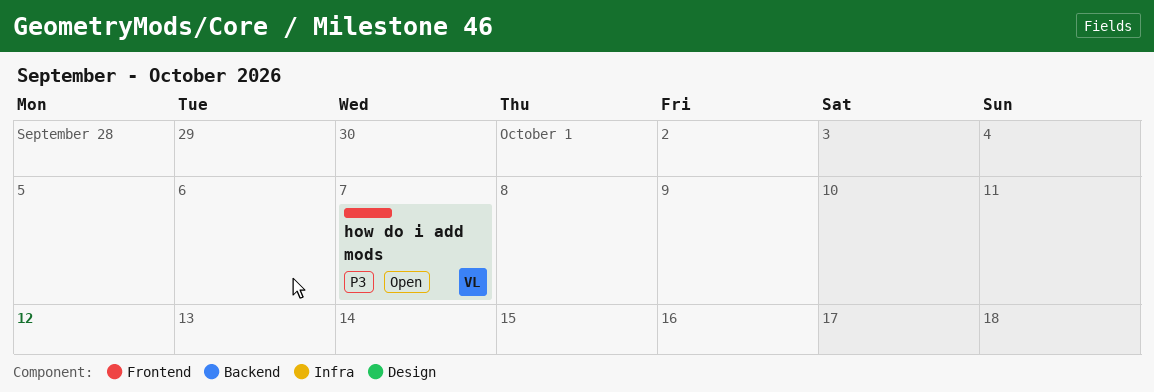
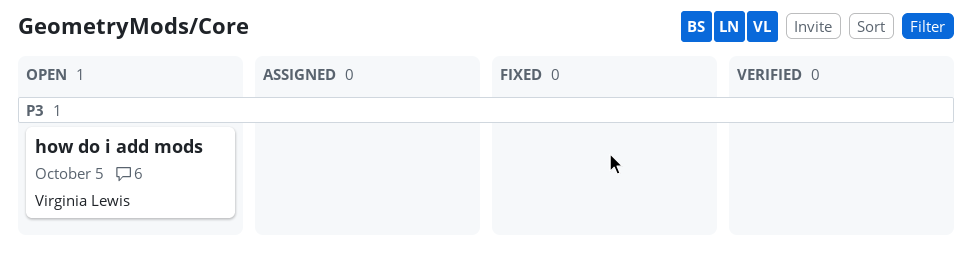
how do i add mods, due: Oct 7 -> Oct 5

